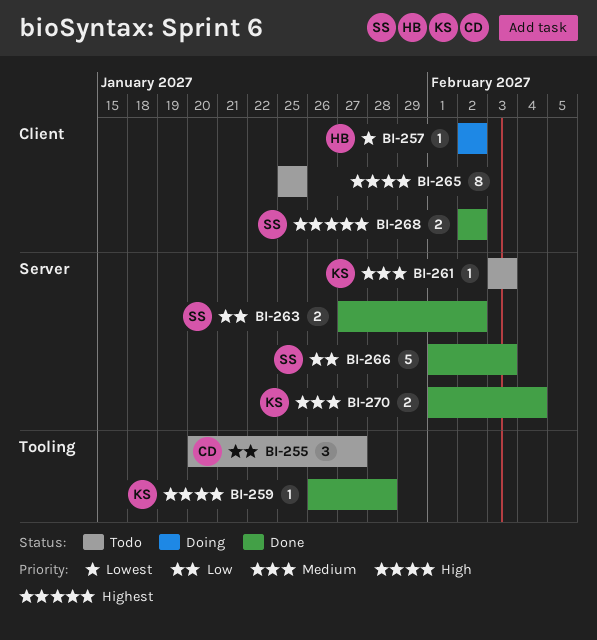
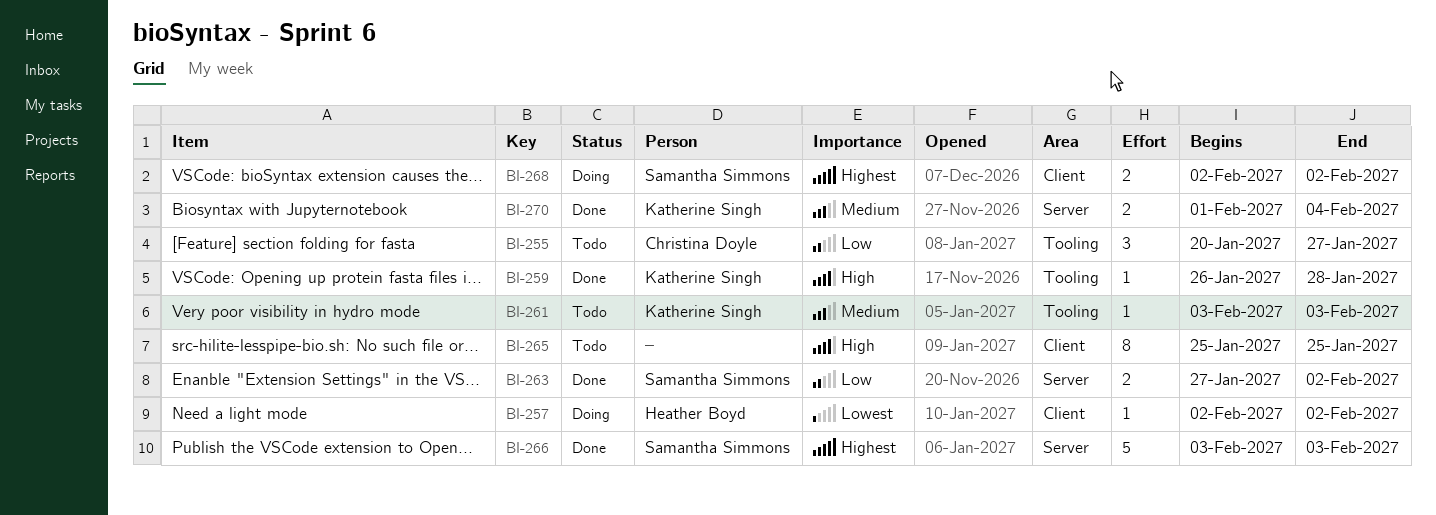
BI-261, label: Server -> Tooling
BI-266, priority: Low -> Highest
BI-266, start: Feb 1 -> Feb 3
BI-268, status: Done -> Doing

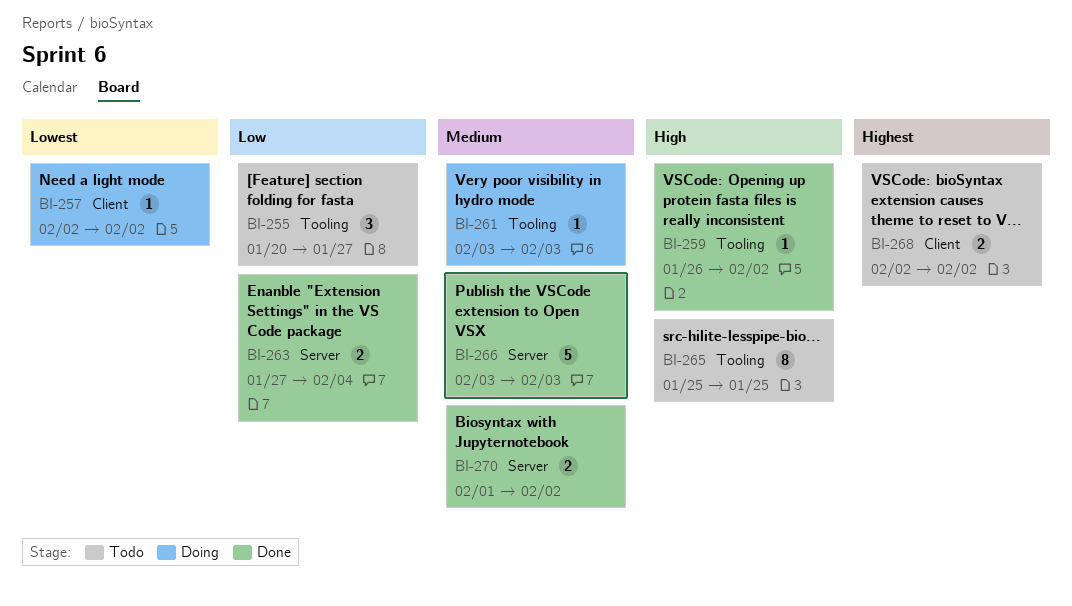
BI-259, due: Jan 28 -> Feb 2
BI-261, status: Todo -> Doing
BI-263, due: Feb 2 -> Feb 4
BI-265, label: Client -> Tooling
BI-266, priority: Highest -> Medium
BI-268, status: Doing -> Todo
BI-270, due: Feb 4 -> Feb 2

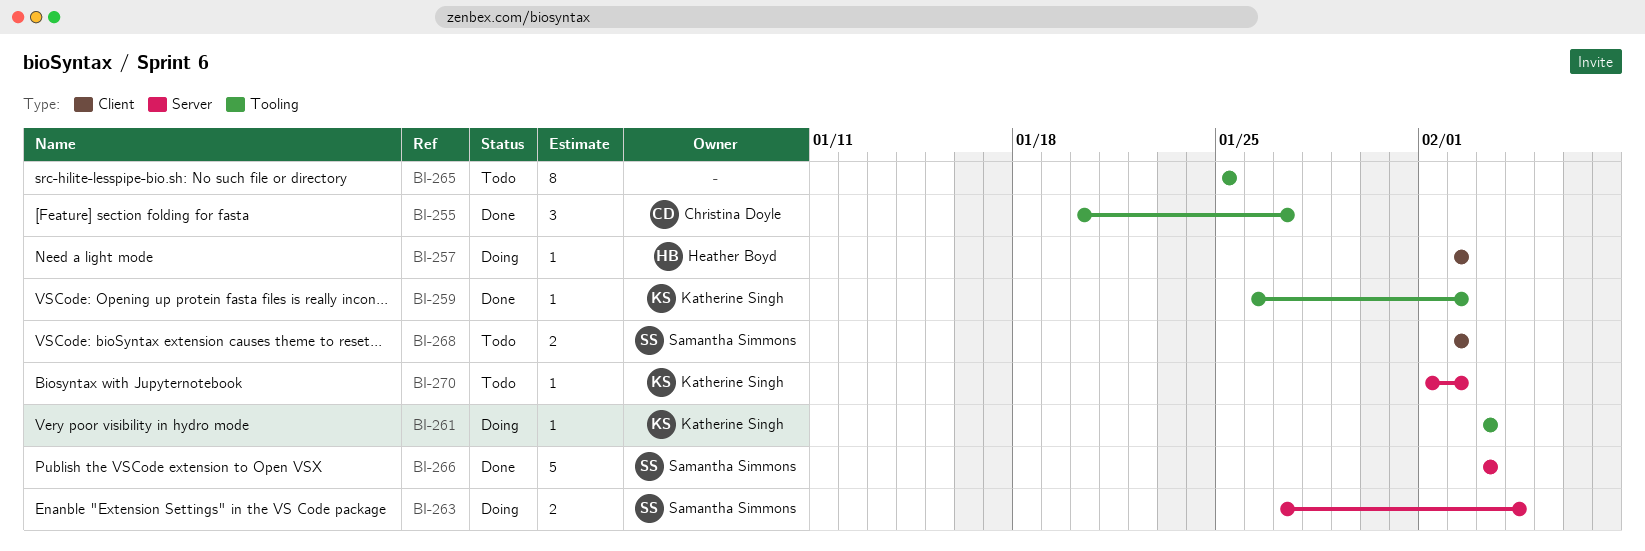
BI-255, status: Todo -> Done
BI-263, status: Done -> Doing
BI-270, status: Done -> Todo
BI-270, estimate: 2 -> 1

